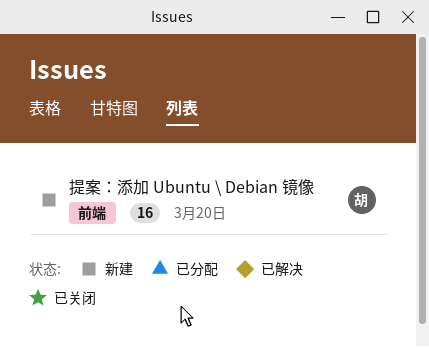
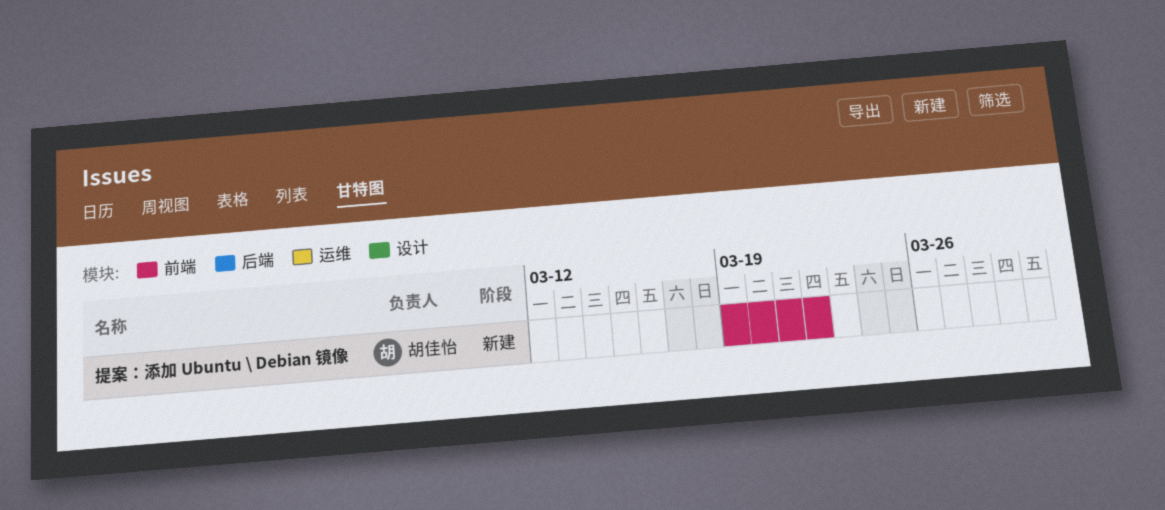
提案：添加 Ubuntu \ Debian 镜像, due: Mar 20 -> Mar 22

